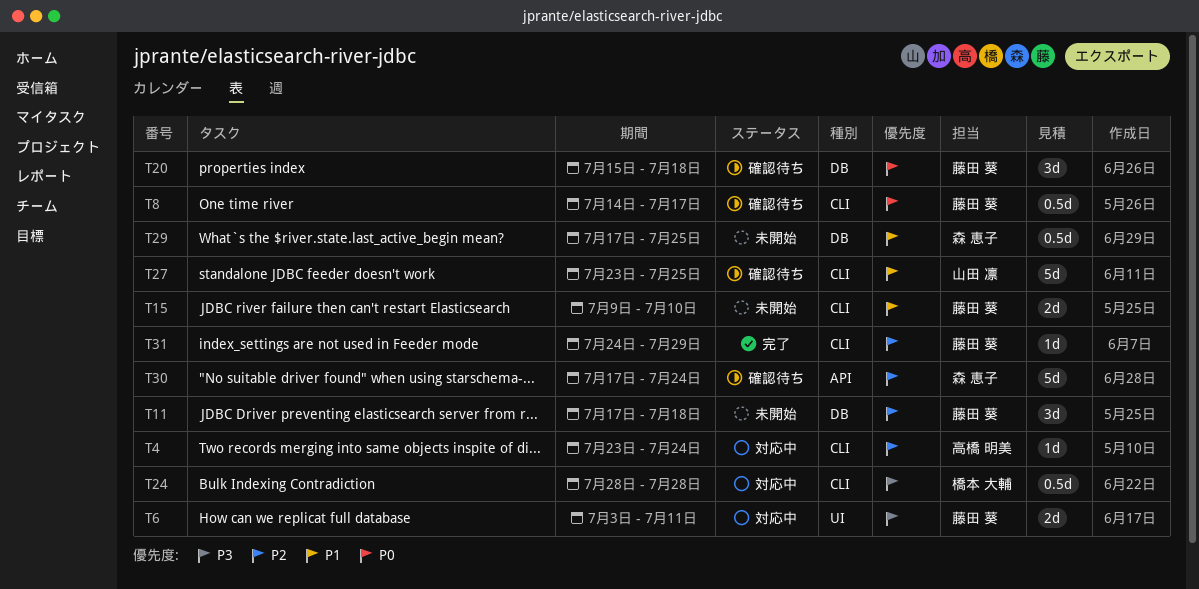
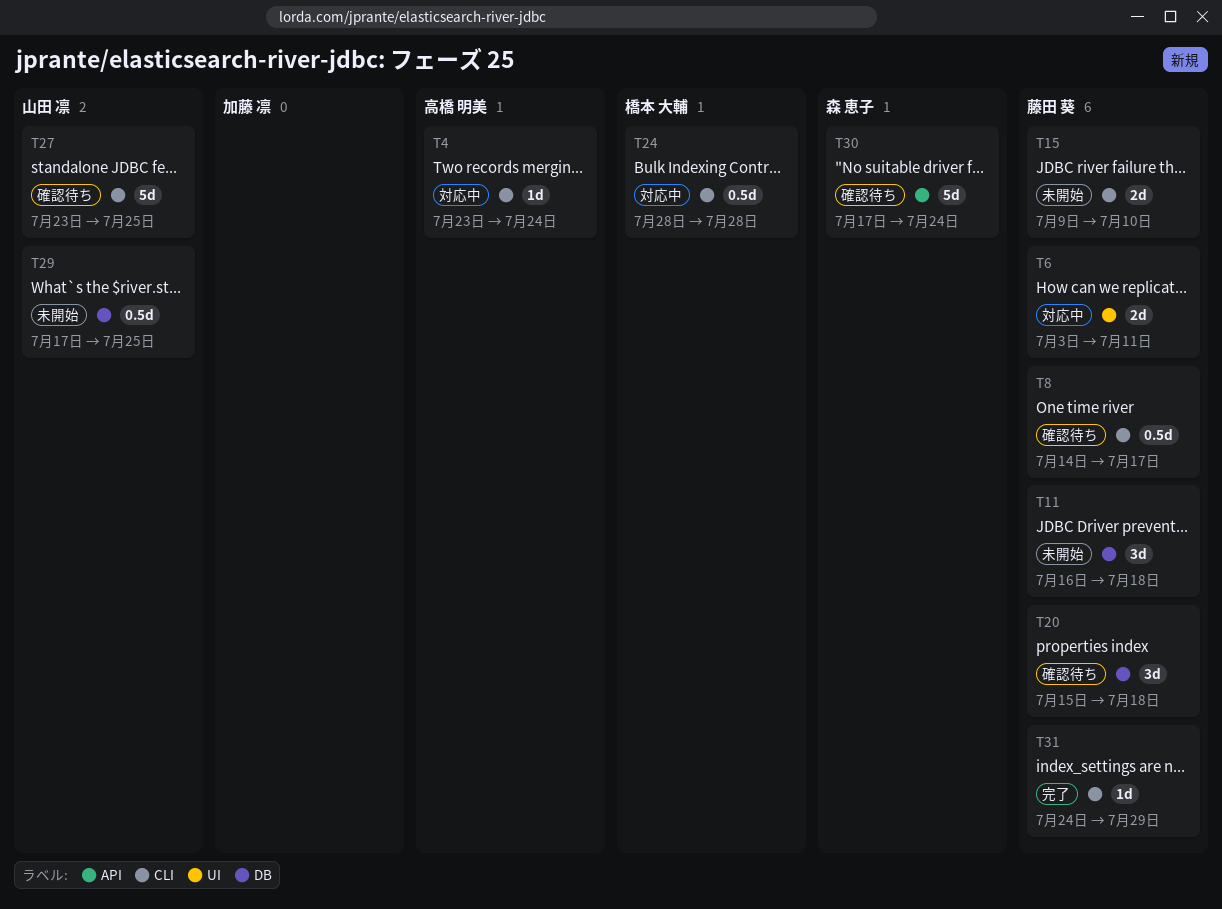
T11, start: Jul 17 -> Jul 16
T29, owner: 森 恵子 -> 山田 凛

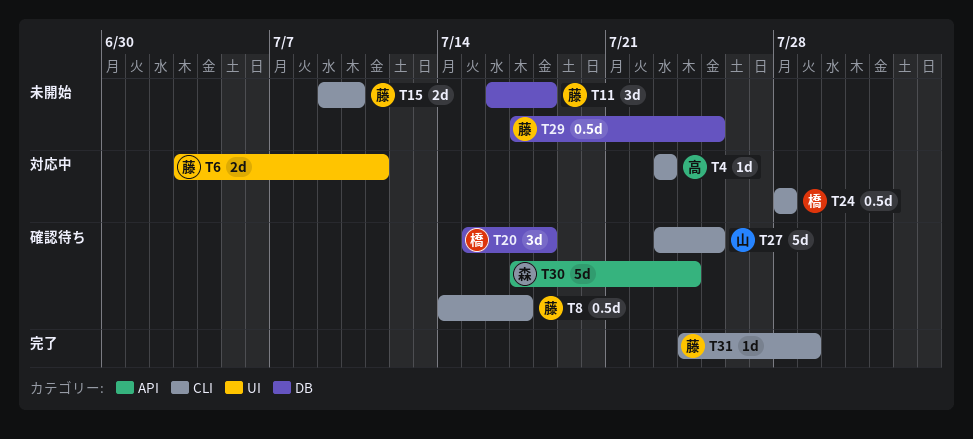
T4, due: Jul 24 -> Jul 23
T20, owner: 藤田 葵 -> 橋本 大輔
T29, owner: 山田 凛 -> 藤田 葵

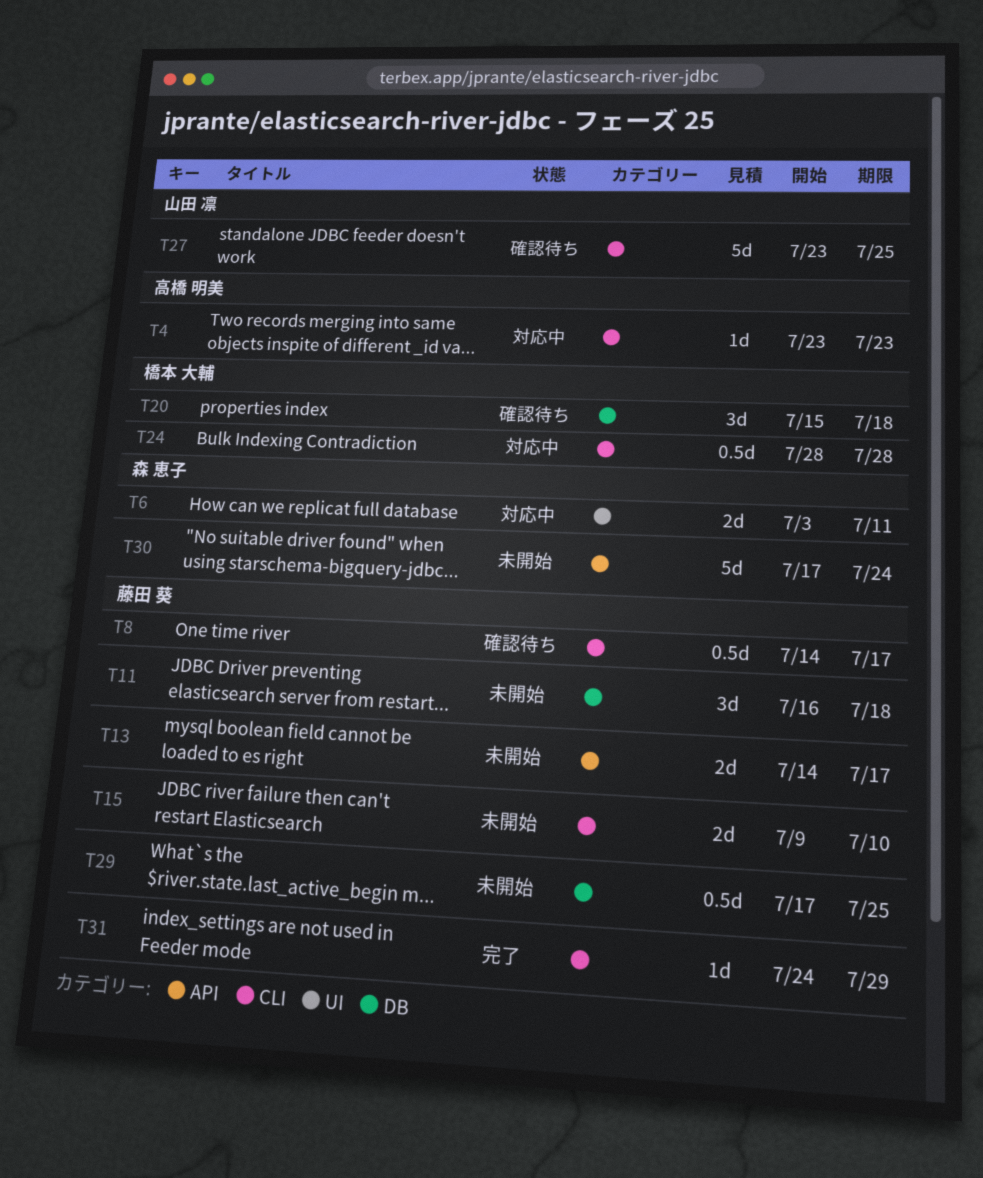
T6, owner: 藤田 葵 -> 森 恵子
T13: none -> present
T30, status: 確認待ち -> 未開始

